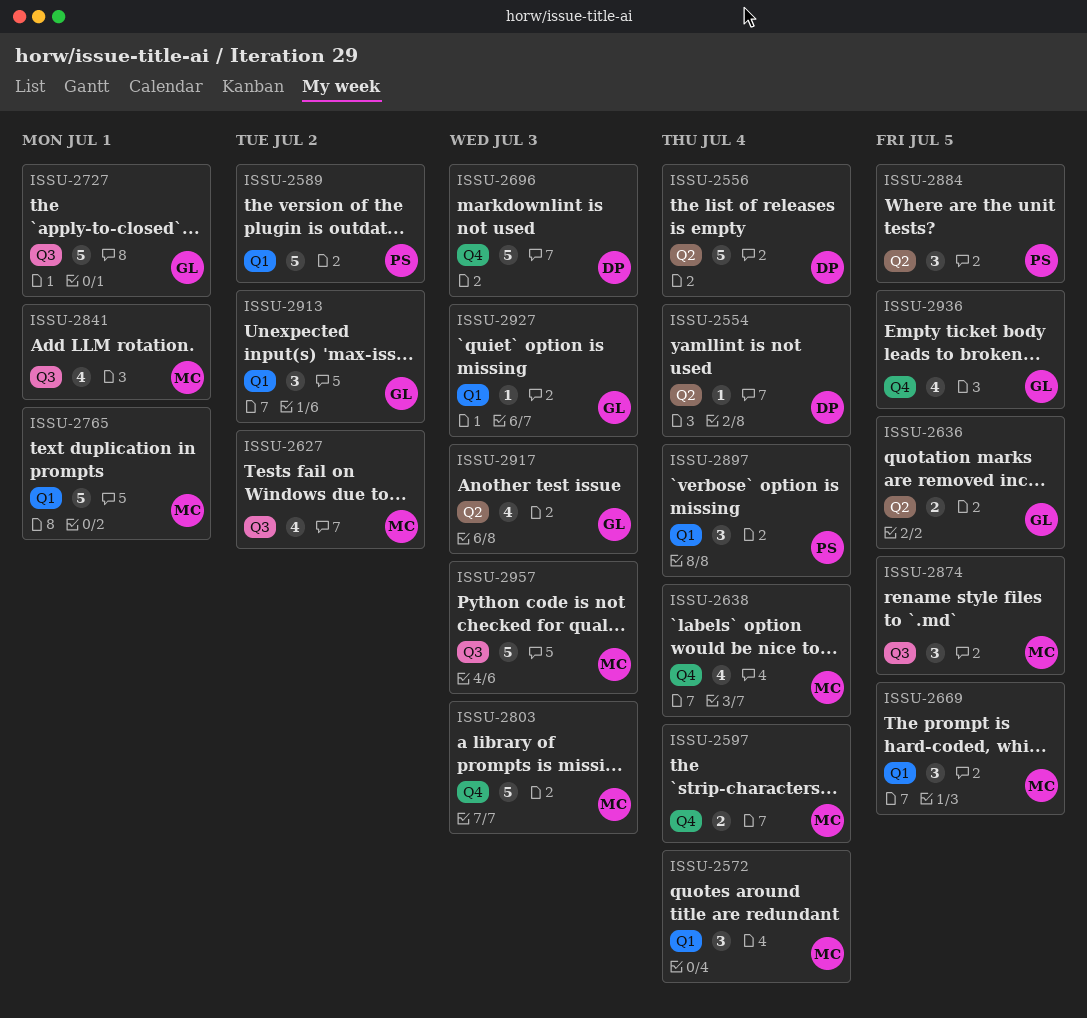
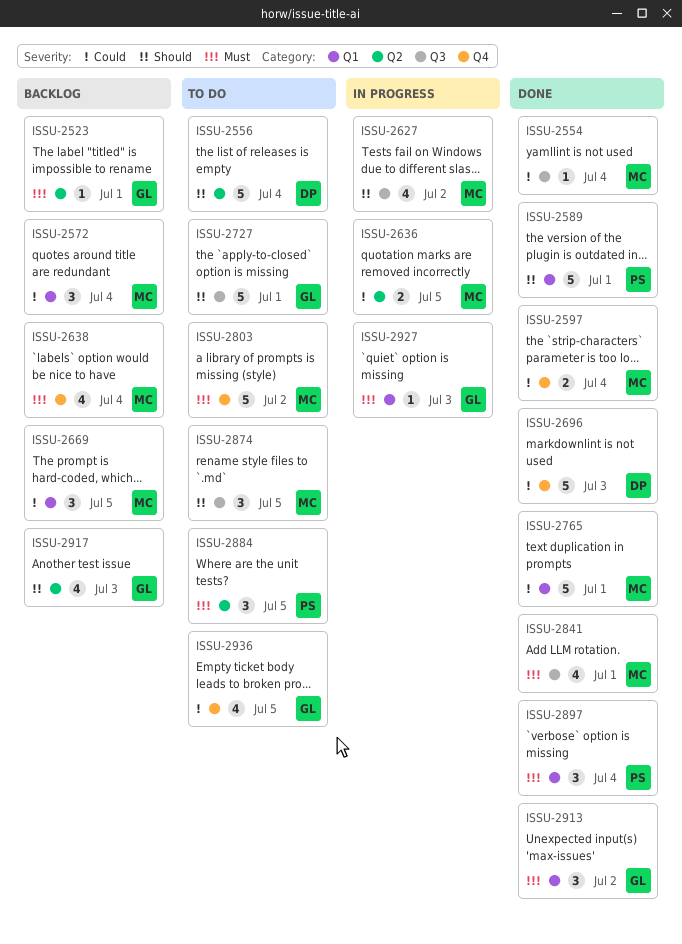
ISSU-2523: none -> present
ISSU-2554, owner: DP -> MC
ISSU-2554, label: Q2 -> Q3
ISSU-2589, due: Jul 2 -> Jul 1
ISSU-2636, owner: GL -> MC
ISSU-2803, due: Jul 3 -> Jul 2
ISSU-2957: present -> none

